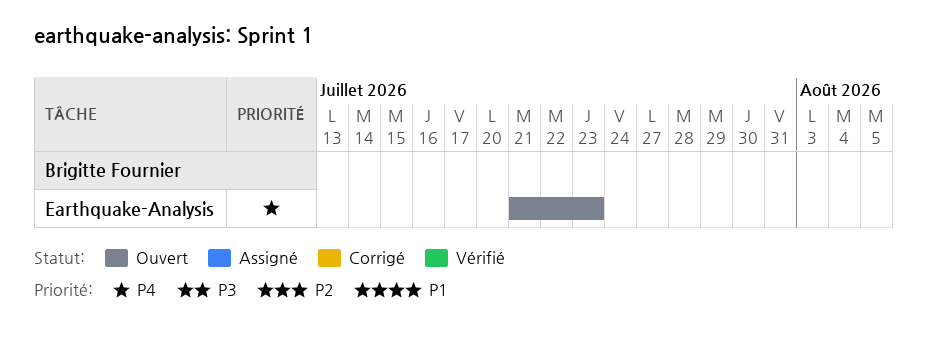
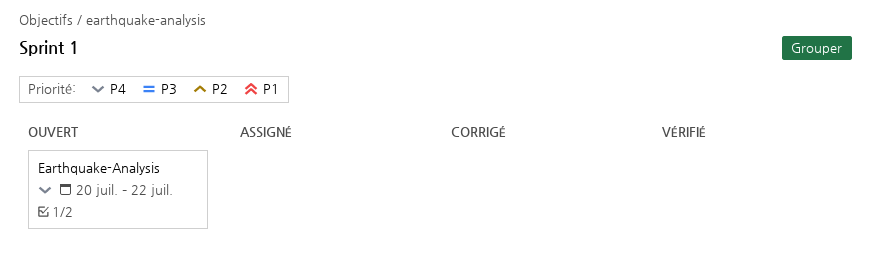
Earthquake-Analysis, start: Jul 21 -> Jul 20
Earthquake-Analysis, due: Jul 23 -> Jul 22

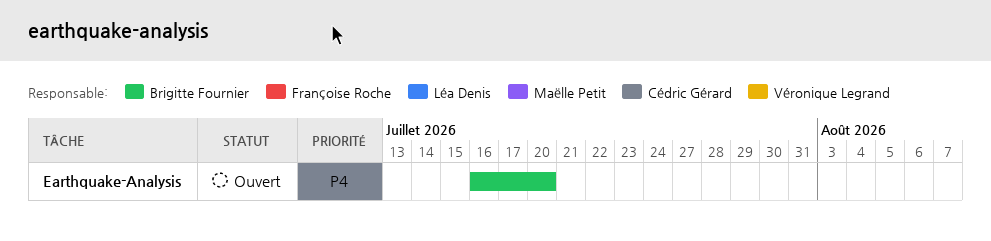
Earthquake-Analysis, start: Jul 20 -> Jul 16
Earthquake-Analysis, due: Jul 22 -> Jul 20

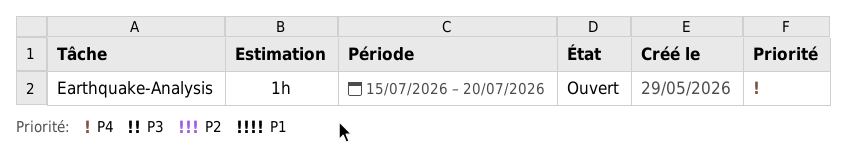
Earthquake-Analysis, start: Jul 16 -> Jul 15

